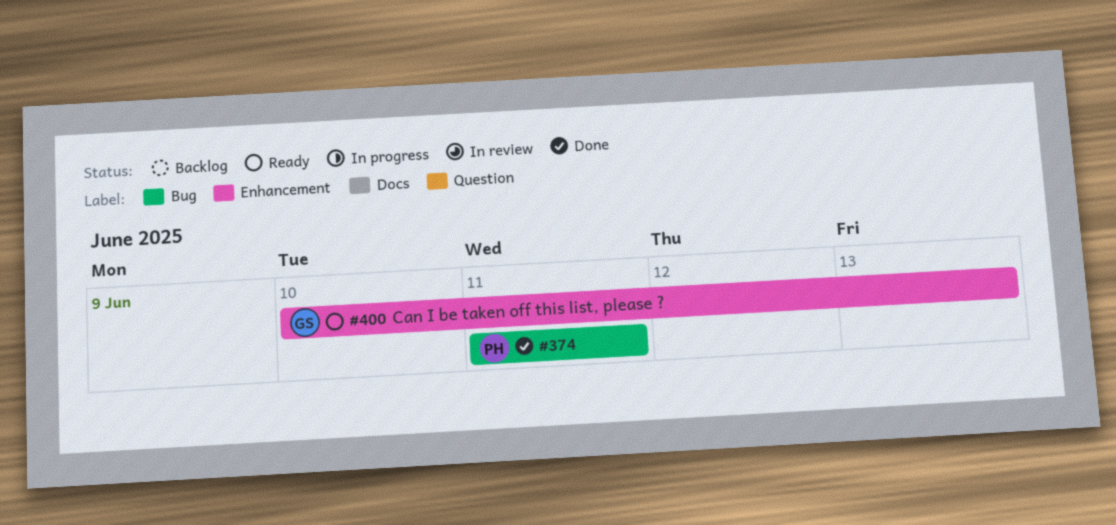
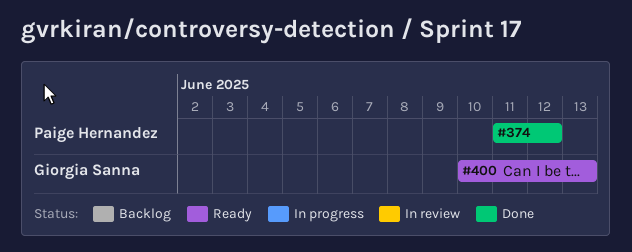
#374, due: Jun 11 -> Jun 12

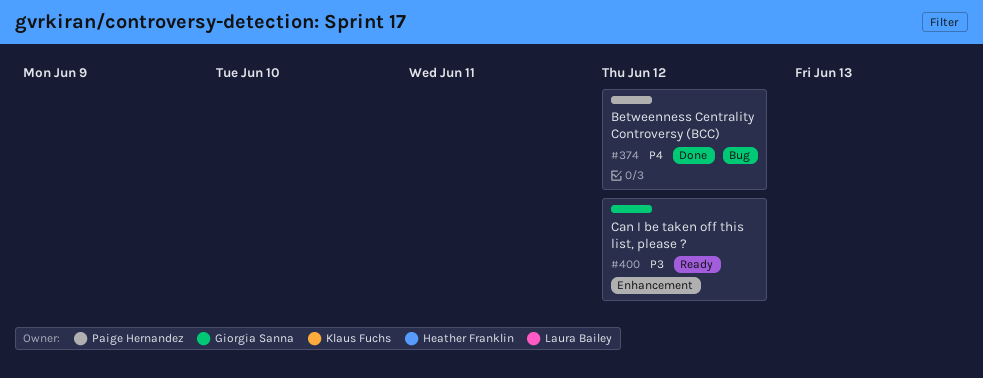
#400, due: Jun 13 -> Jun 12

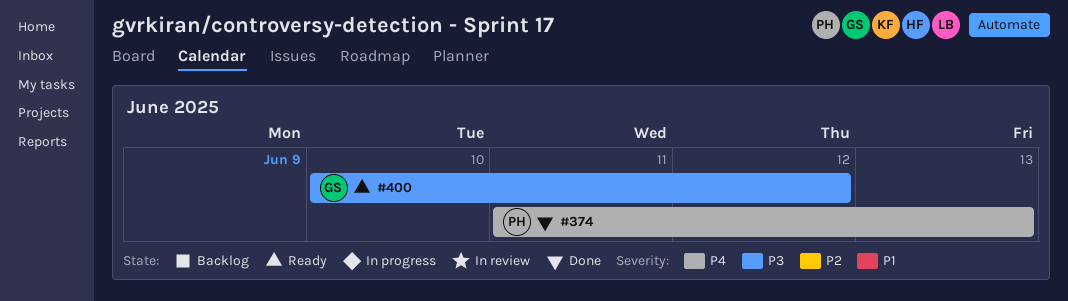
#374, due: Jun 12 -> Jun 13

